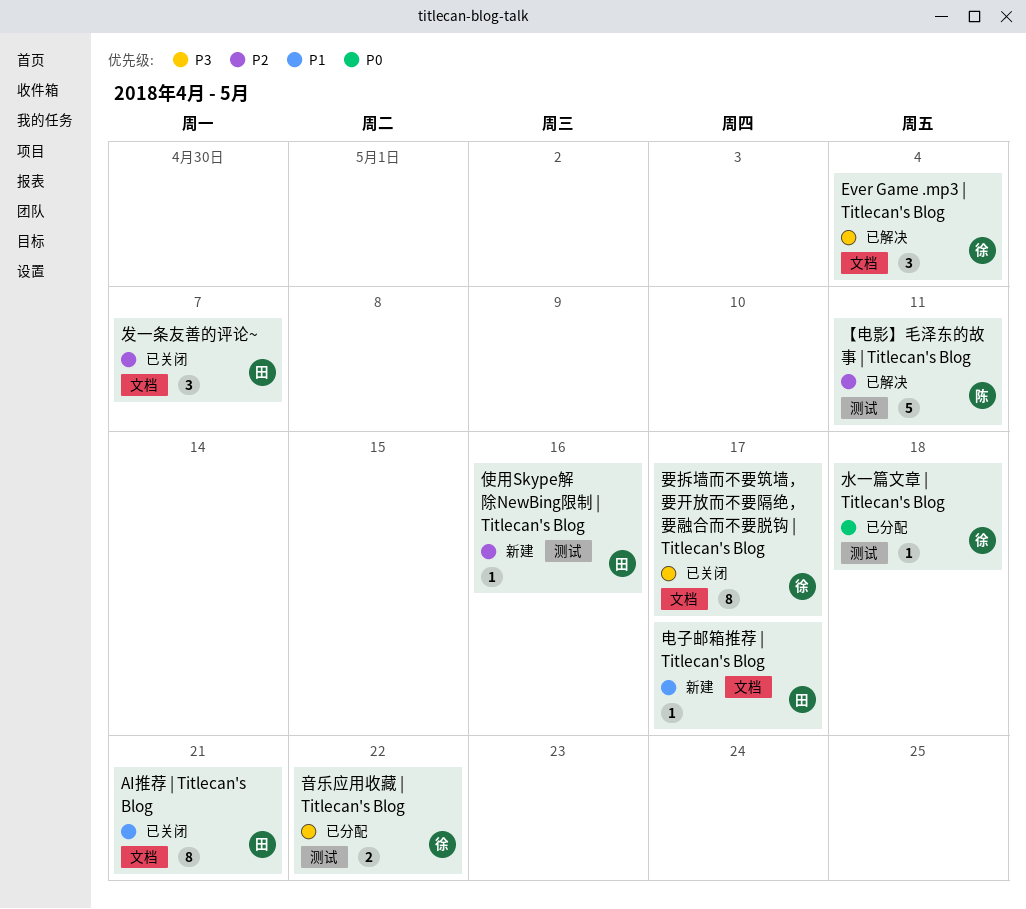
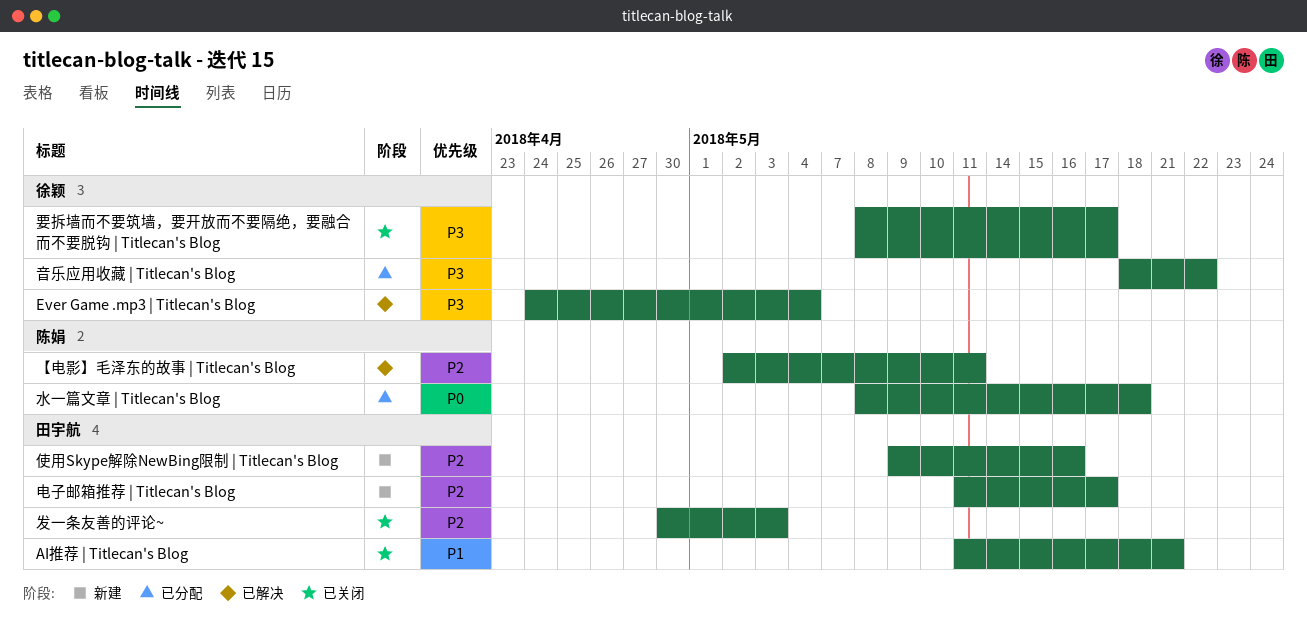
发一条友善的评论~, due: May 7 -> May 3
水一篇文章 | Titlecan's Blog, owner: 徐颖 -> 陈娟
电子邮箱推荐 | Titlecan's Blog, priority: P1 -> P2

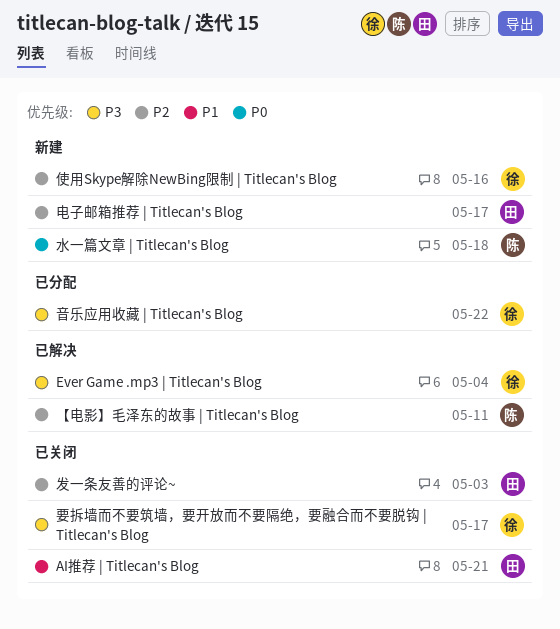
使用Skype解除NewBing限制 | Titlecan's Blog, owner: 田宇航 -> 徐颖
水一篇文章 | Titlecan's Blog, status: 已分配 -> 新建

